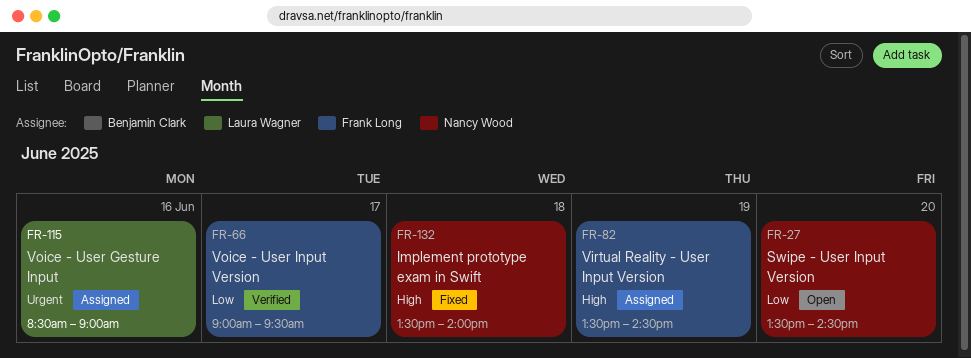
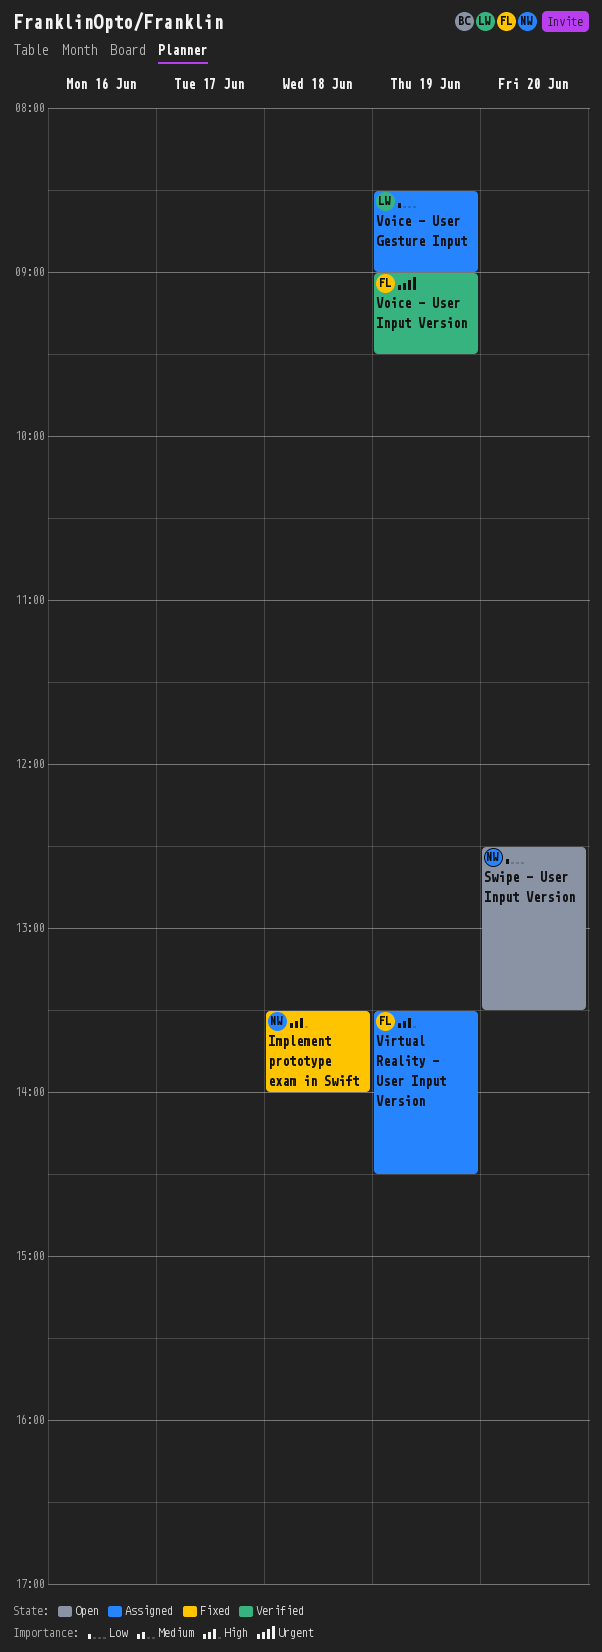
Swipe - User Input Version, begins: 13:30 -> 12:30
Swipe - User Input Version, ends: 14:30 -> 13:30
Voice - User Gesture Input, priority: Urgent -> Low
Voice - User Gesture Input, day: Jun 16 -> Jun 19
Voice - User Input Version, priority: Low -> Urgent
Voice - User Input Version, day: Jun 17 -> Jun 19

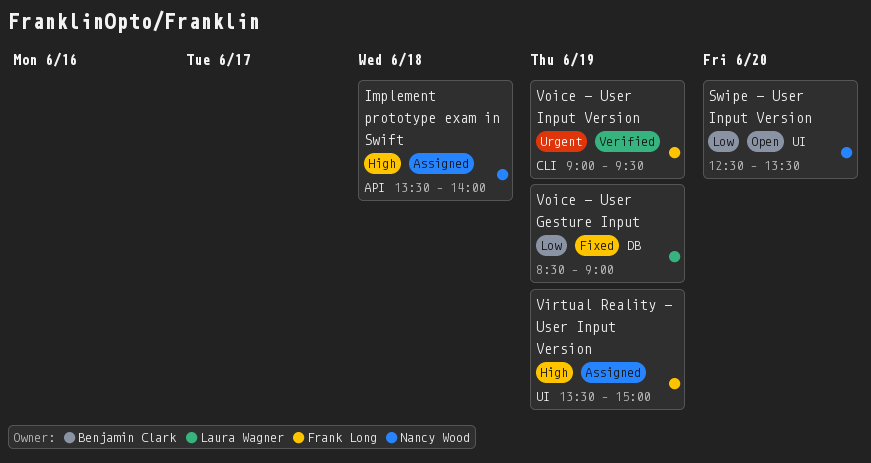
Implement prototype exam in Swift, status: Fixed -> Assigned
Virtual Reality - User Input Version, ends: 14:30 -> 15:00
Voice - User Gesture Input, status: Assigned -> Fixed

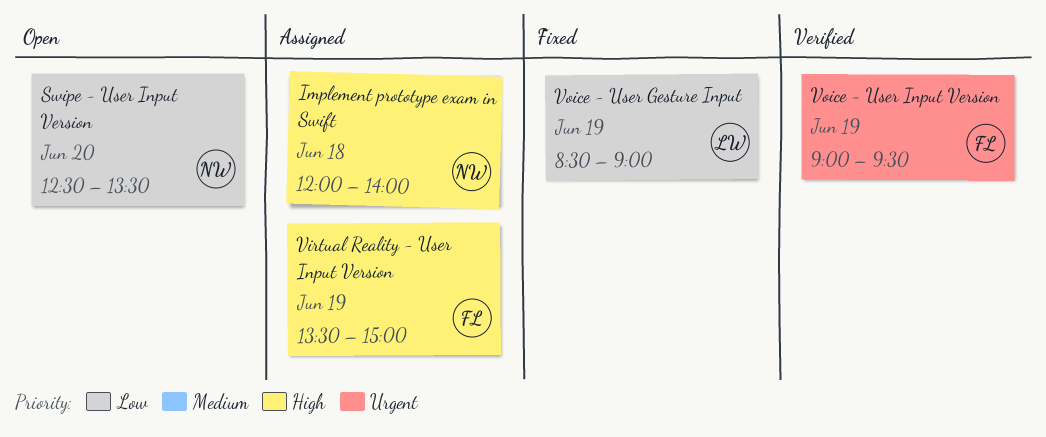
Implement prototype exam in Swift, begins: 13:30 -> 12:00

